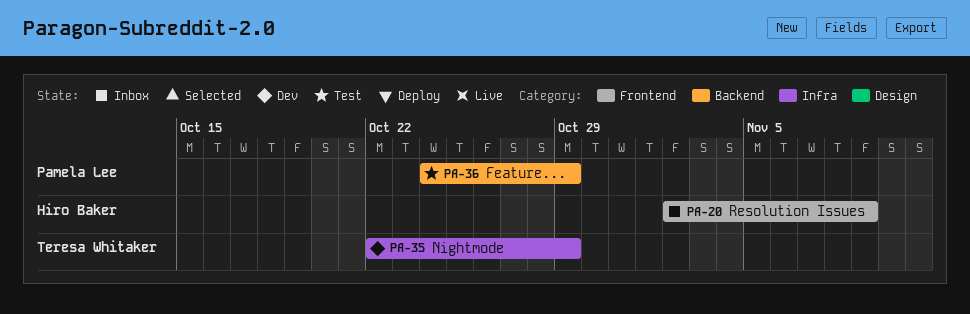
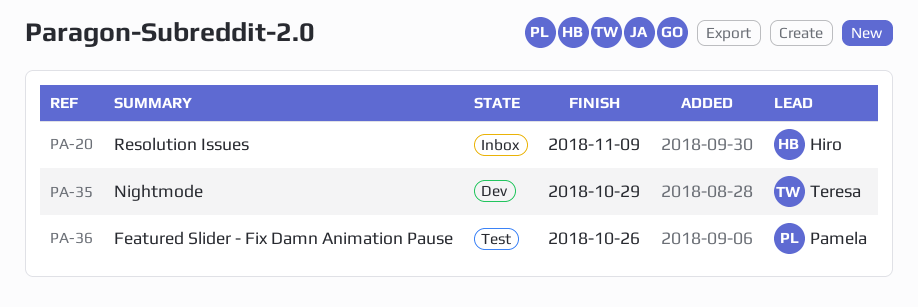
PA-36, due: Oct 29 -> Oct 26

